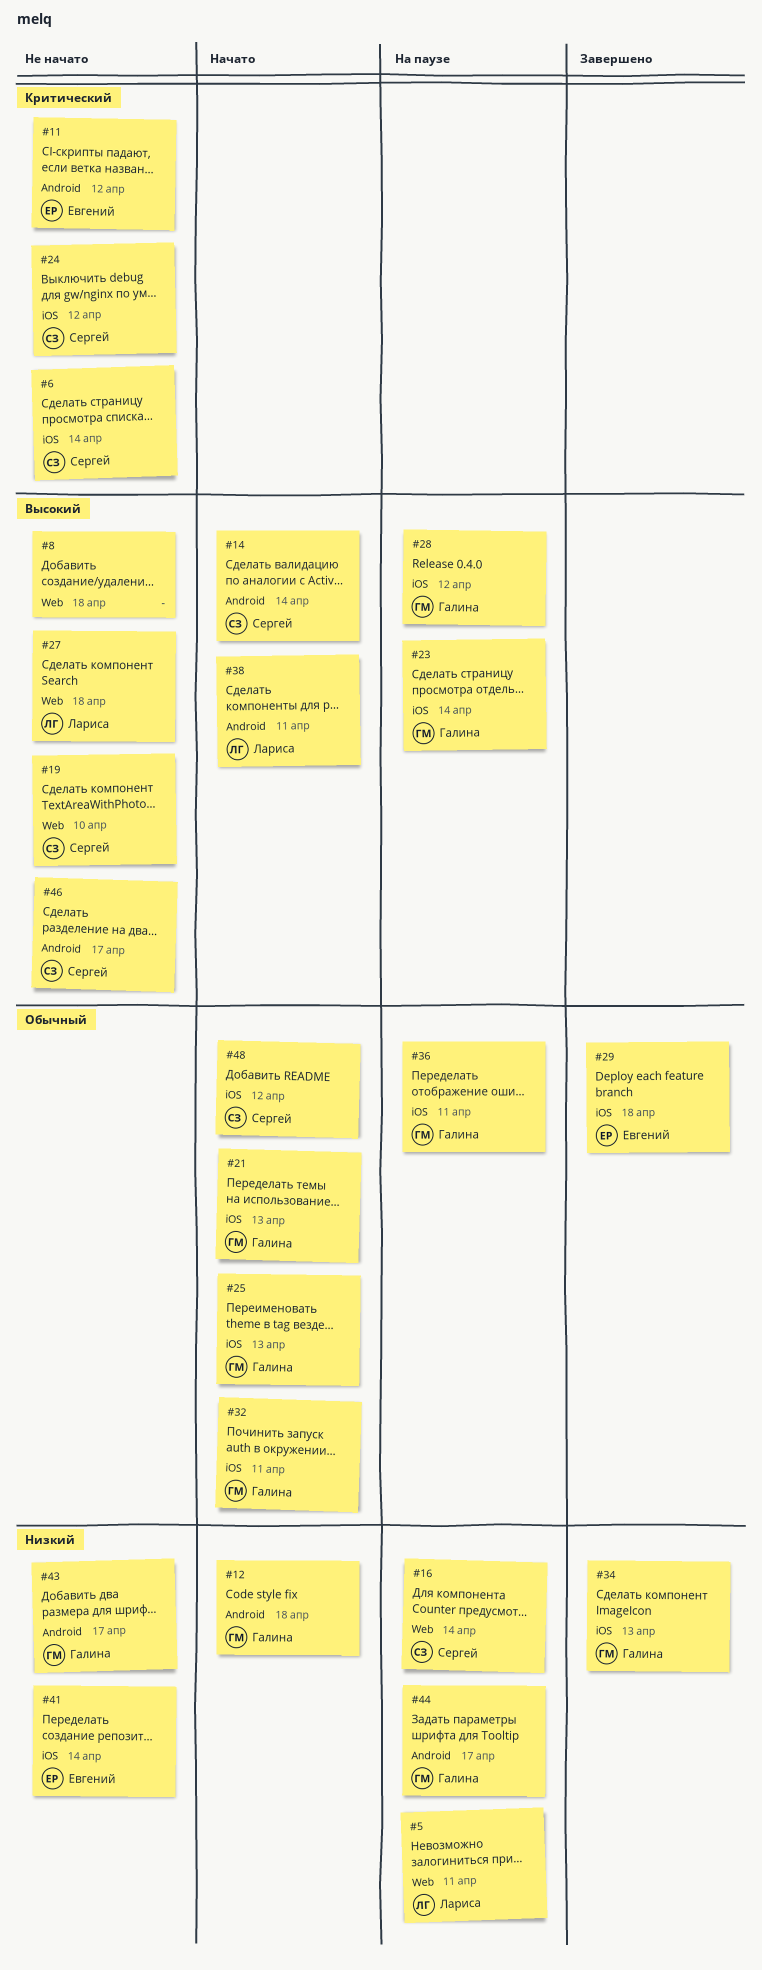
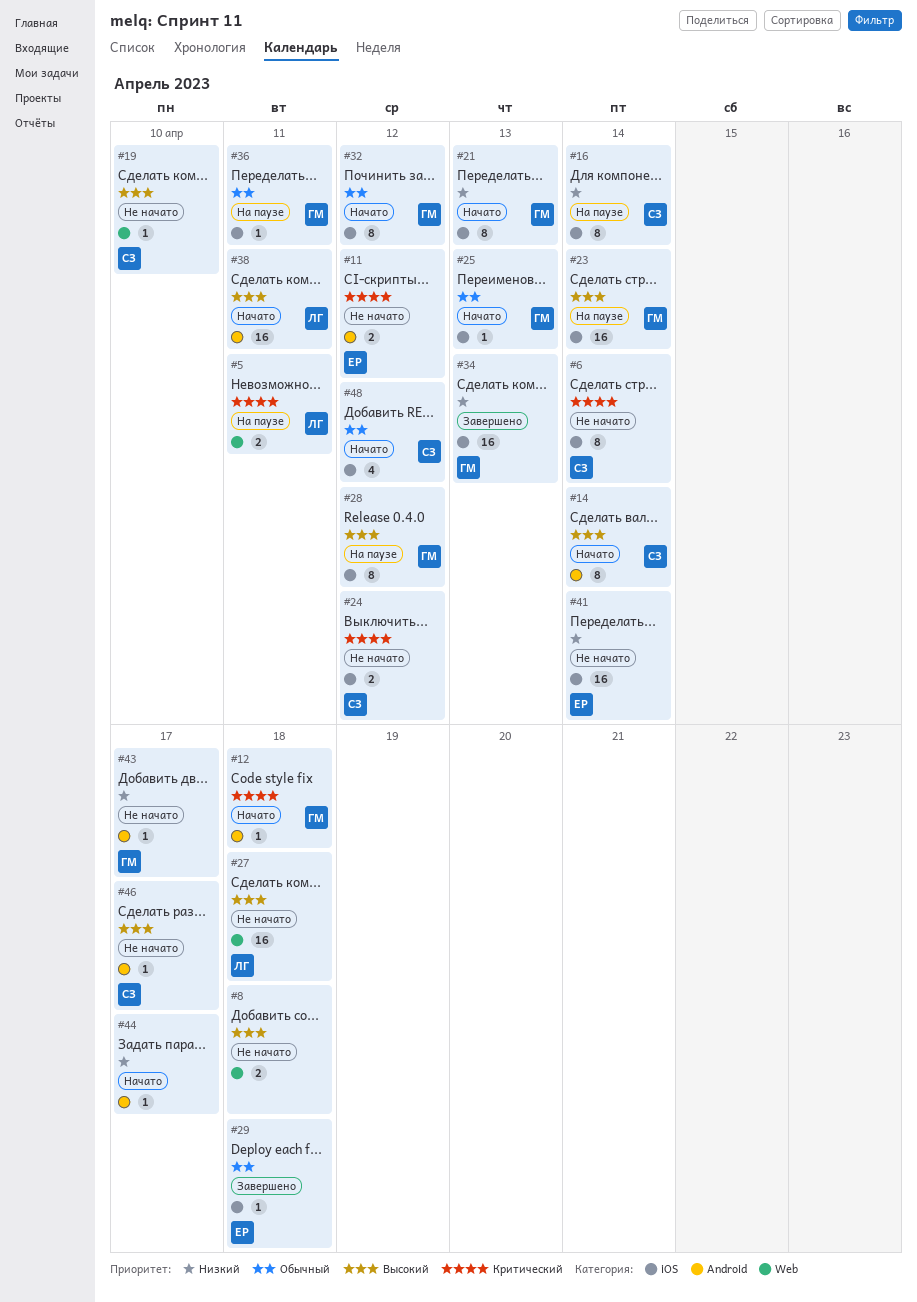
#5, priority: Низкий -> Критический
#12, priority: Низкий -> Критический
#16, label: Web -> iOS
#21, priority: Обычный -> Низкий
#32, due: Apr 11 -> Apr 12
#44, status: На паузе -> Начато
#44, owner: Галина -> none

